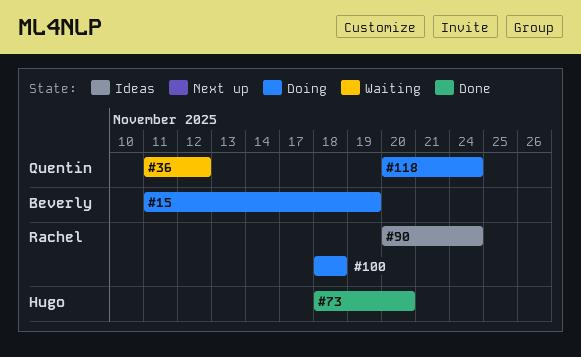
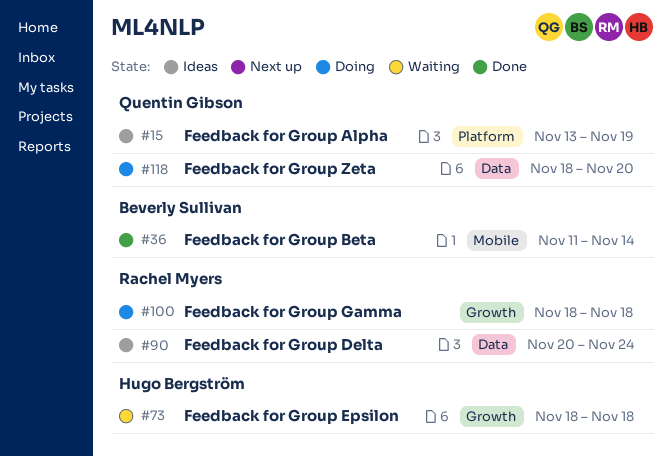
#15, status: Doing -> Ideas
#15, owner: Beverly Sullivan -> Quentin Gibson
#15, start: Nov 11 -> Nov 13
#36, status: Waiting -> Done
#36, owner: Quentin Gibson -> Beverly Sullivan
#36, due: Nov 12 -> Nov 14
#73, status: Done -> Waiting
#73, due: Nov 20 -> Nov 18
#118, start: Nov 20 -> Nov 18
#118, due: Nov 24 -> Nov 20

